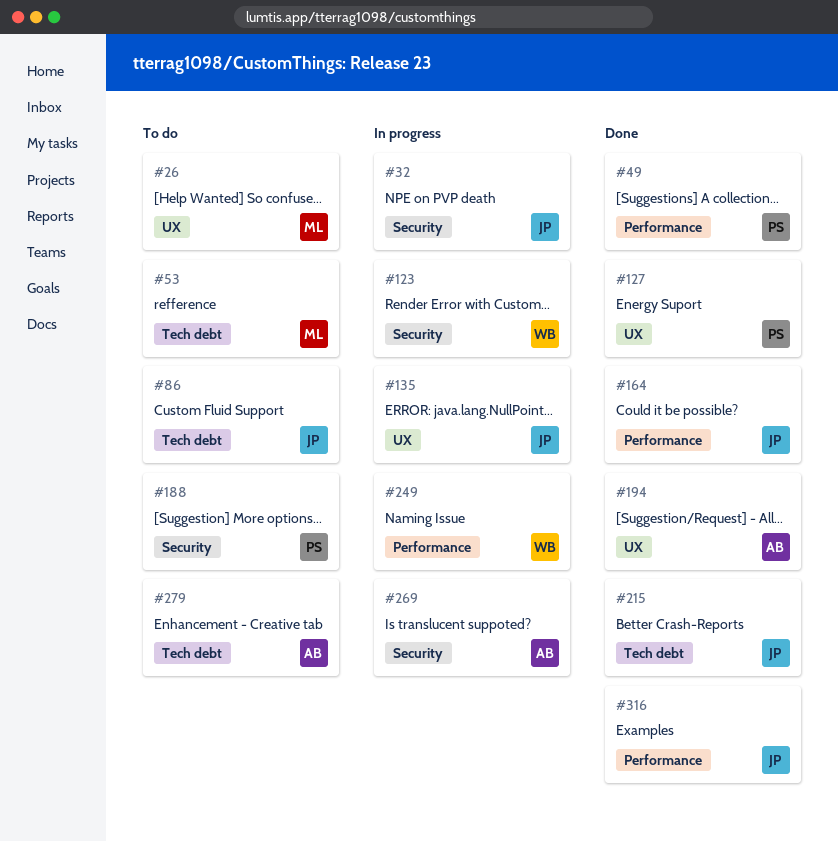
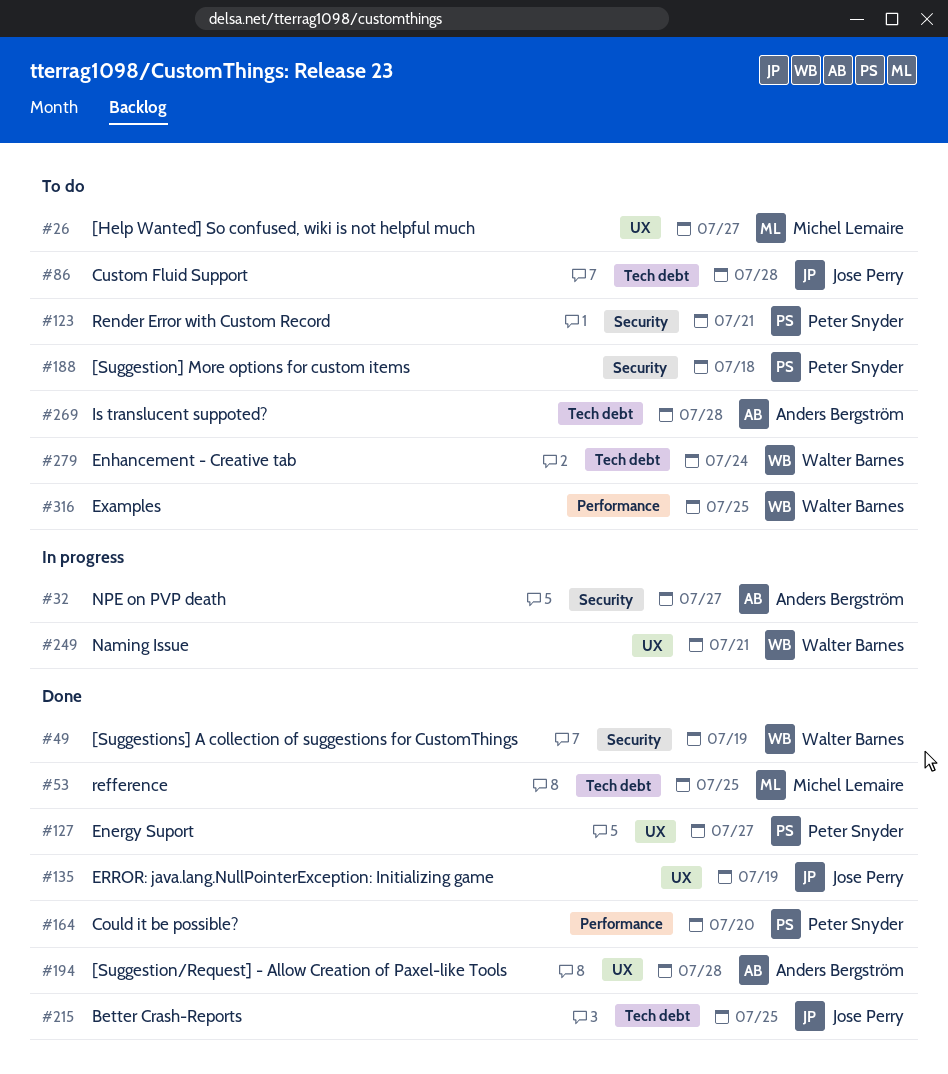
#32, owner: Jose Perry -> Anders Bergström
#49, owner: Peter Snyder -> Walter Barnes
#49, label: Performance -> Security
#53, status: To do -> Done
#123, status: In progress -> To do
#123, owner: Walter Barnes -> Peter Snyder
#135, status: In progress -> Done
#164, owner: Jose Perry -> Peter Snyder
#249, label: Performance -> UX
#269, status: In progress -> To do
#269, label: Security -> Tech debt
#279, owner: Anders Bergström -> Walter Barnes
#316, status: Done -> To do
#316, owner: Jose Perry -> Walter Barnes

